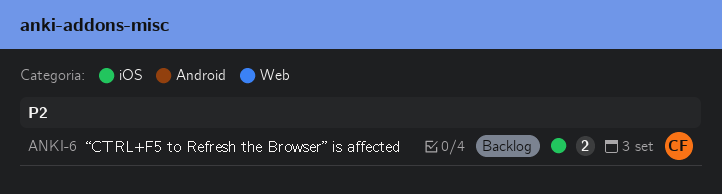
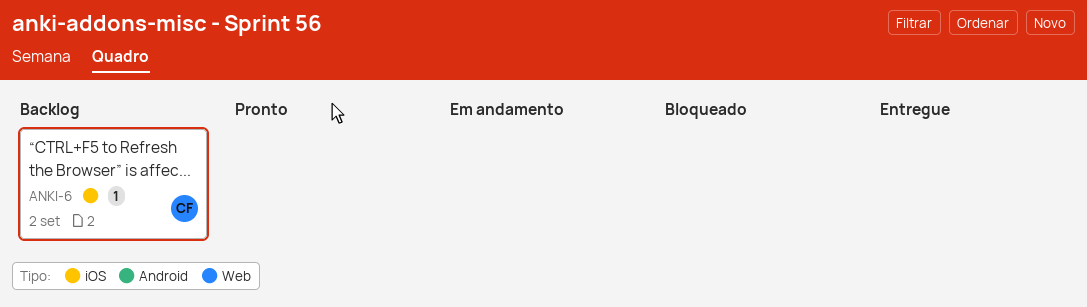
ANKI-6, estimate: 2 -> 1
ANKI-6, due: Sep 3 -> Sep 2

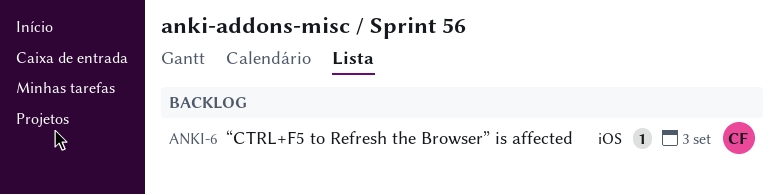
ANKI-6, due: Sep 2 -> Sep 3

